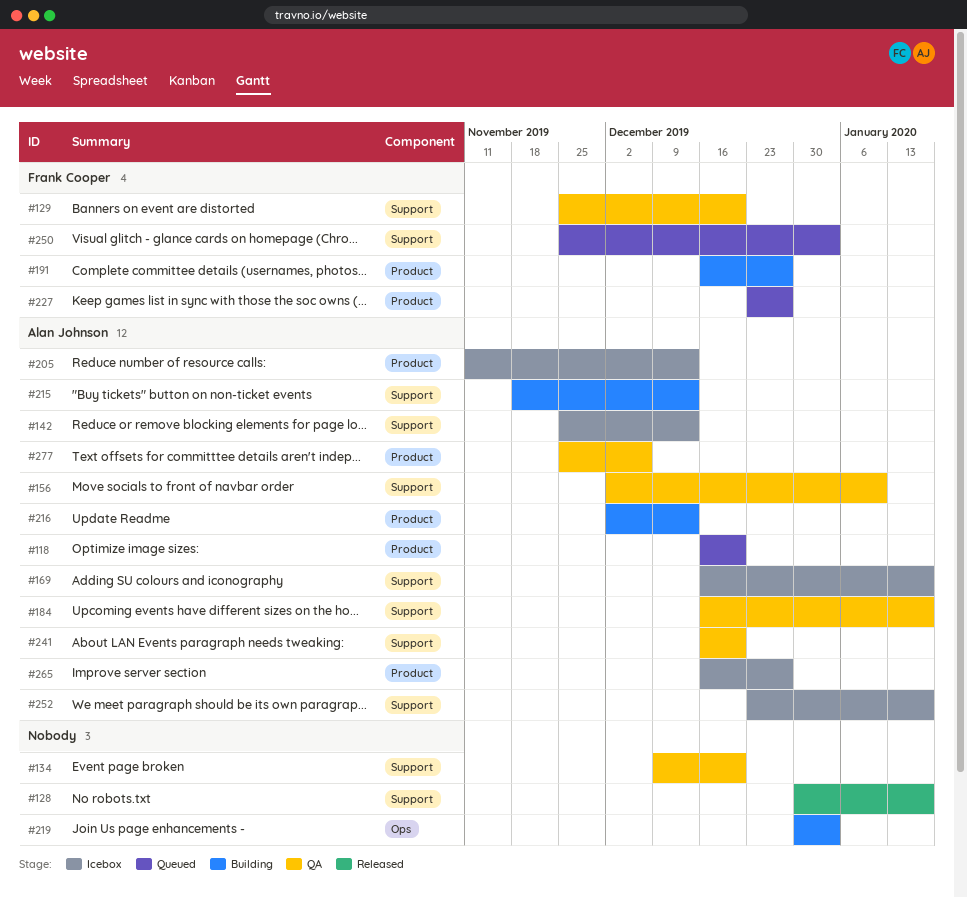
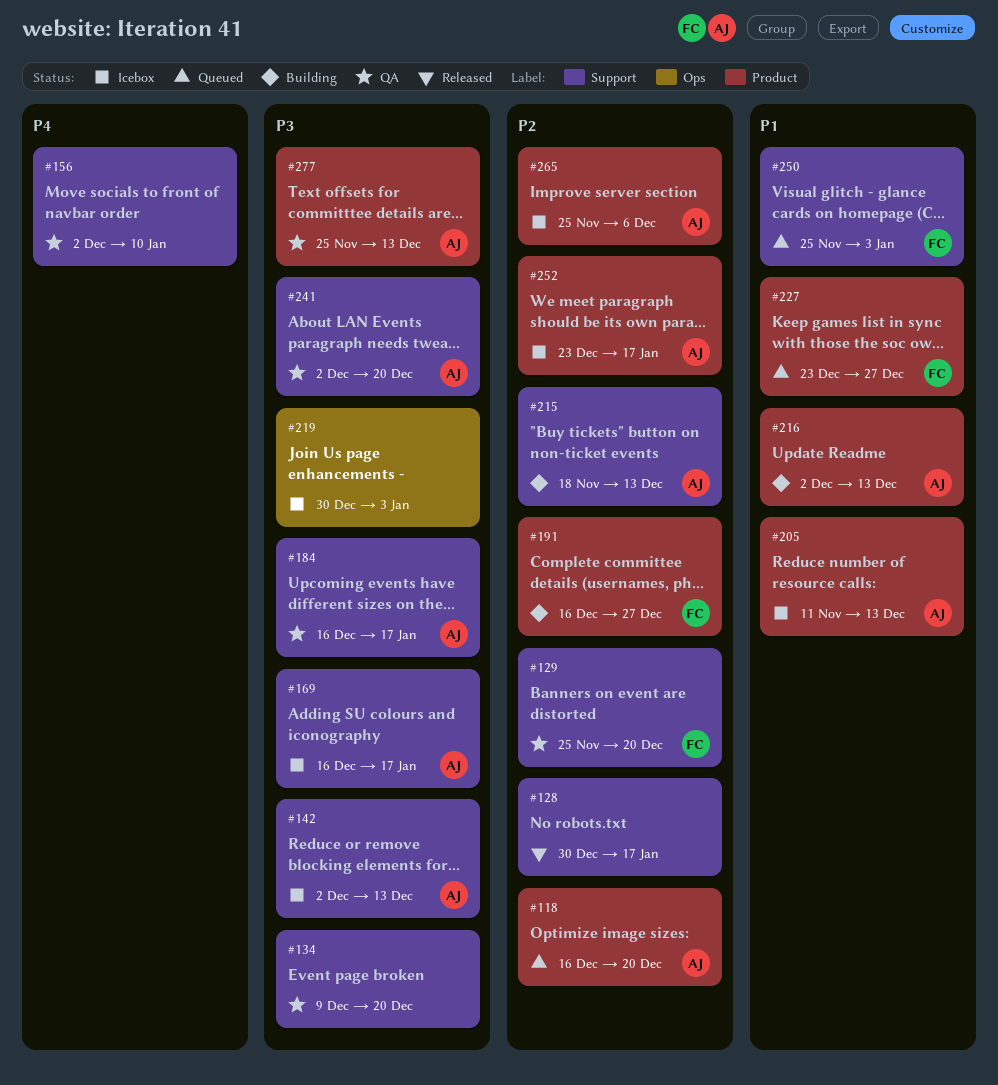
#142, start: Nov 25 -> Dec 2
#156, owner: Alan Johnson -> none
#219, status: Building -> Icebox
#241, start: Dec 16 -> Dec 2
#252, label: Support -> Product
#265, start: Dec 16 -> Nov 25
#265, due: Dec 27 -> Dec 6
#277, due: Dec 6 -> Dec 13

